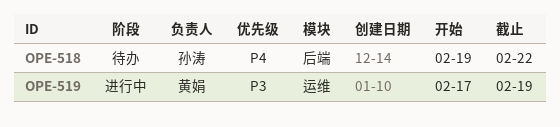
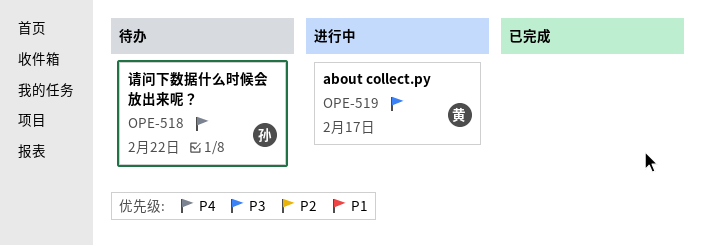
OPE-519, due: Feb 19 -> Feb 17

